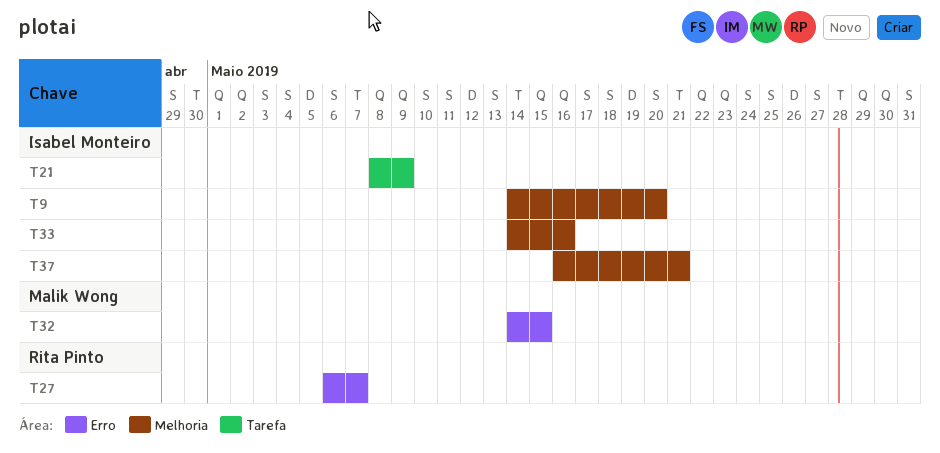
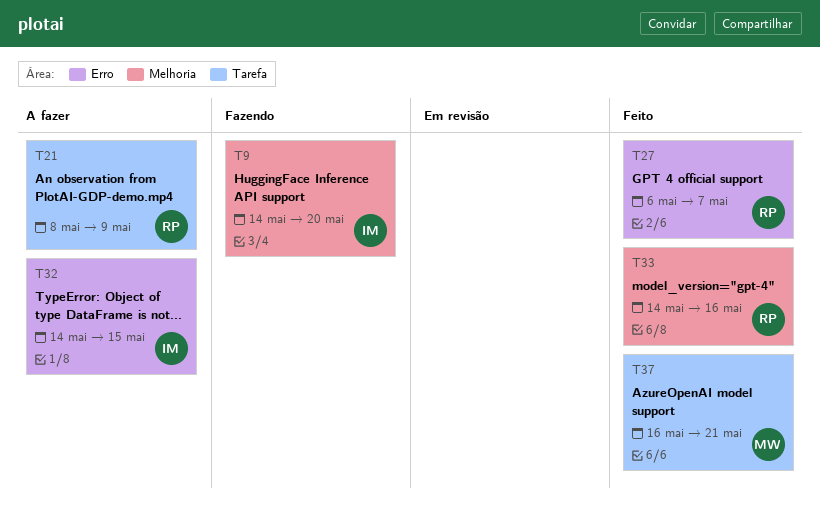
T21, owner: Isabel Monteiro -> Rita Pinto
T32, owner: Malik Wong -> Isabel Monteiro
T33, owner: Isabel Monteiro -> Rita Pinto
T37, owner: Isabel Monteiro -> Malik Wong
T37, label: Melhoria -> Tarefa

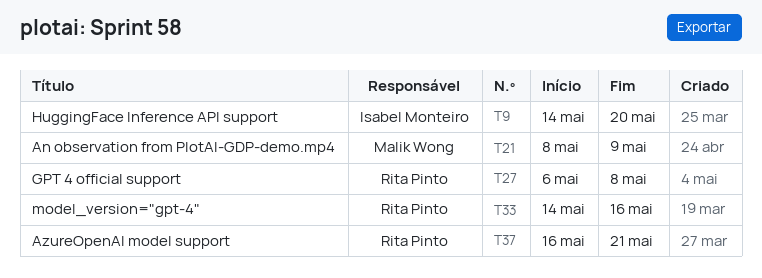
T21, owner: Rita Pinto -> Malik Wong
T27, due: May 7 -> May 8
T32: present -> none
T37, owner: Malik Wong -> Rita Pinto

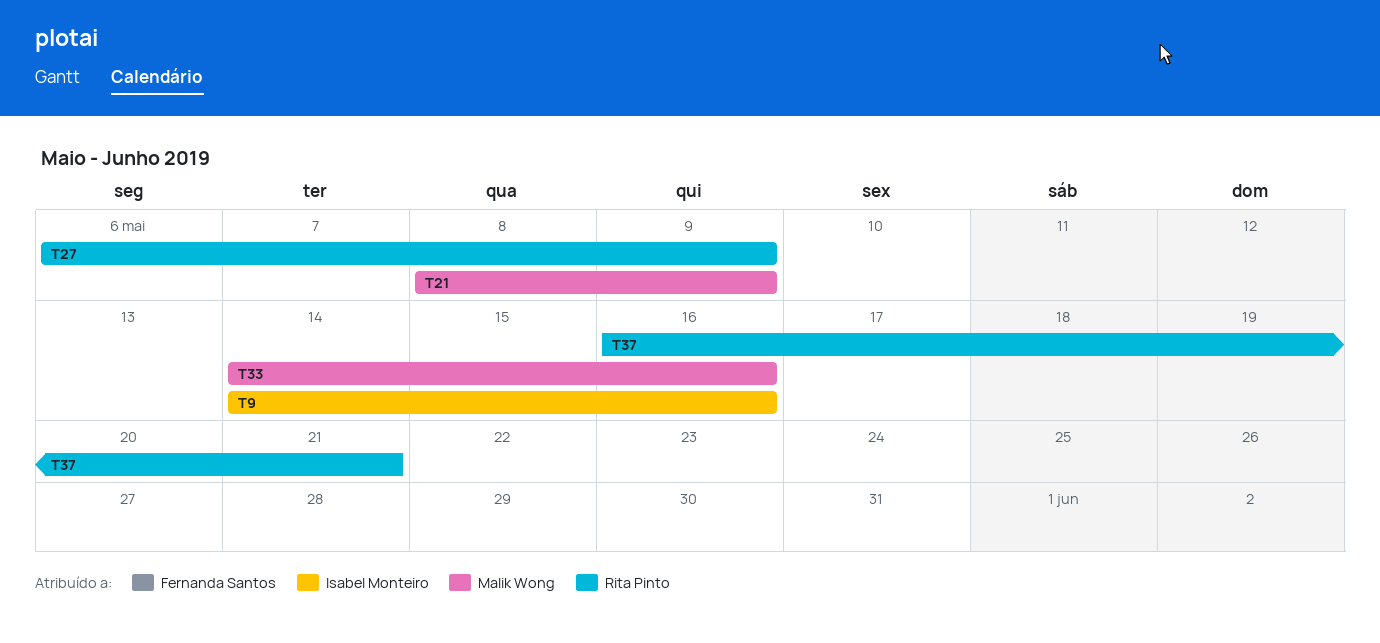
T9, due: May 20 -> May 16
T27, due: May 8 -> May 9
T33, owner: Rita Pinto -> Malik Wong

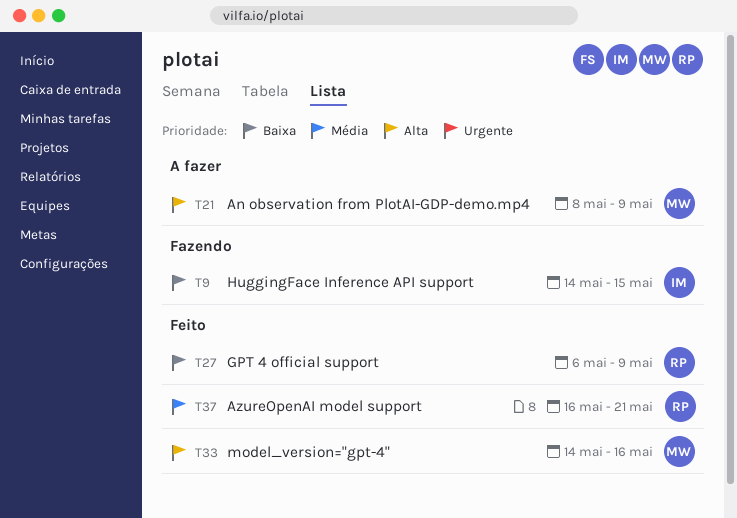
T9, due: May 16 -> May 15

